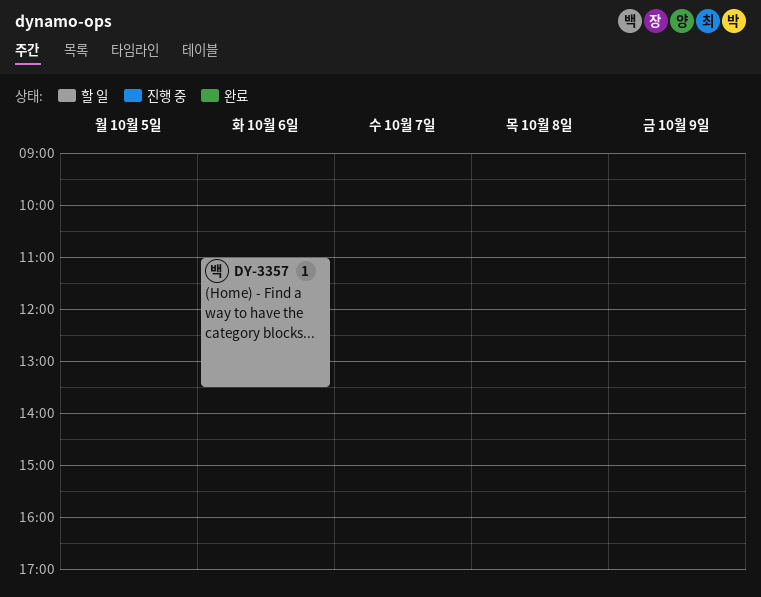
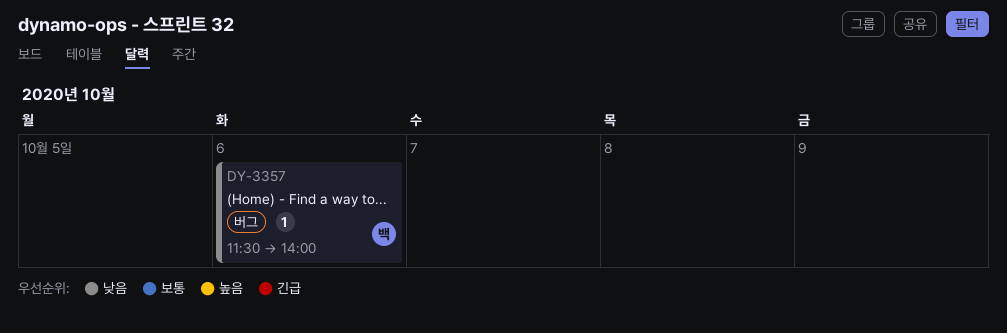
DY-3357, begins: 11:00 -> 11:30
DY-3357, ends: 13:30 -> 14:00

